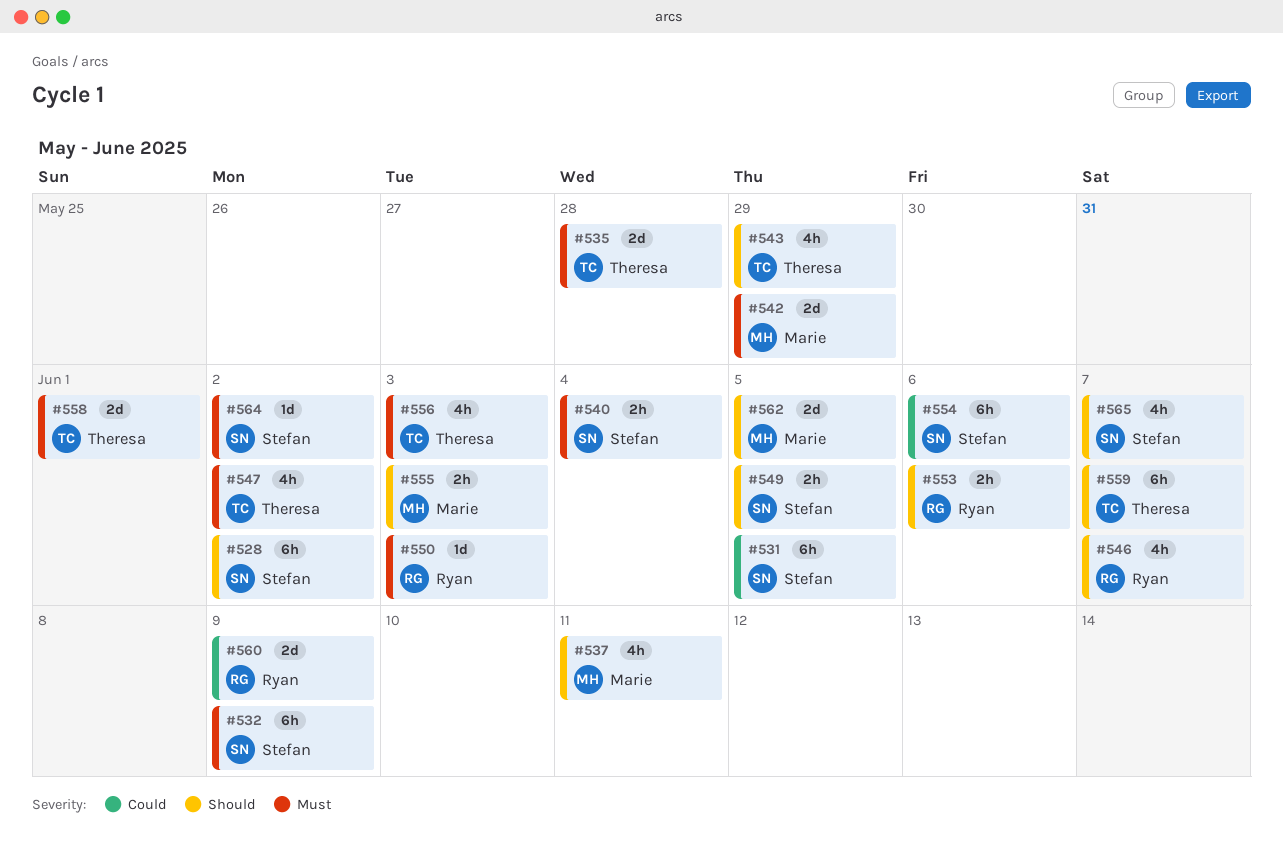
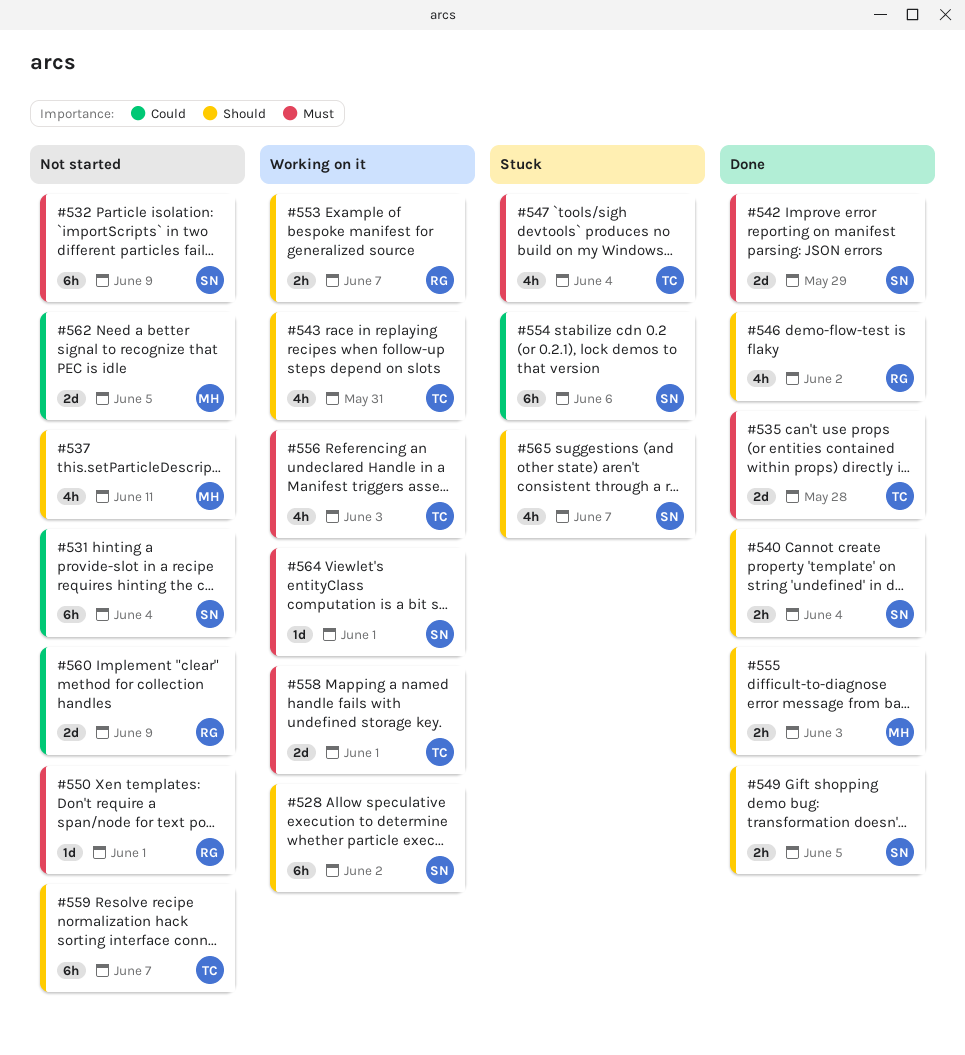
#531, due: Jun 5 -> Jun 4
#540, priority: Must -> Should
#542, owner: Marie -> Stefan
#543, due: May 29 -> May 31
#546, due: Jun 7 -> Jun 2
#547, due: Jun 2 -> Jun 4
#550, due: Jun 3 -> Jun 1
#553, due: Jun 6 -> Jun 7
#562, priority: Should -> Could
#564, due: Jun 2 -> Jun 1

